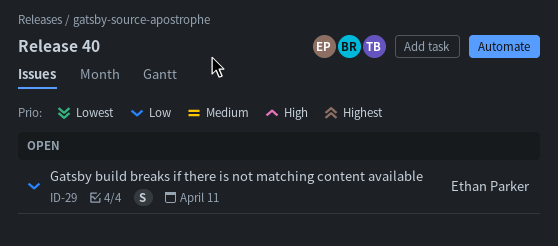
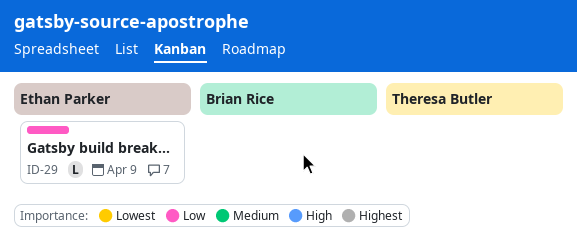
ID-29, estimate: S -> L
ID-29, due: Apr 11 -> Apr 9

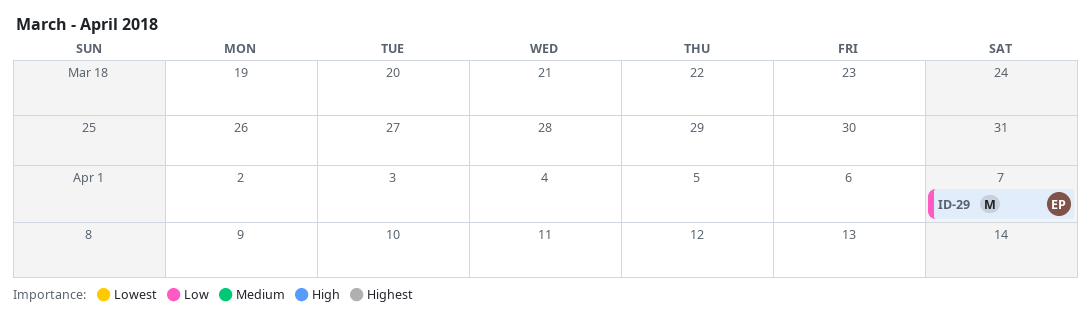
ID-29, estimate: L -> M
ID-29, due: Apr 9 -> Apr 7

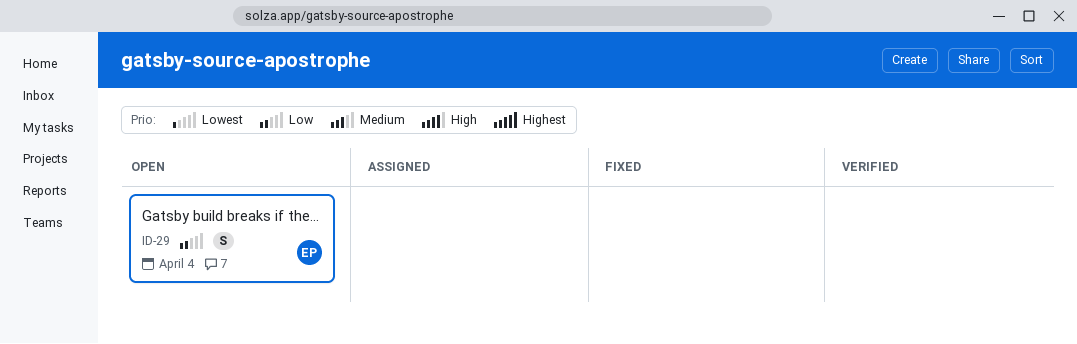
ID-29, estimate: M -> S
ID-29, due: Apr 7 -> Apr 4

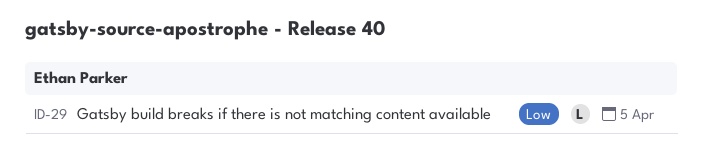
ID-29, estimate: S -> L
ID-29, due: Apr 4 -> Apr 5

